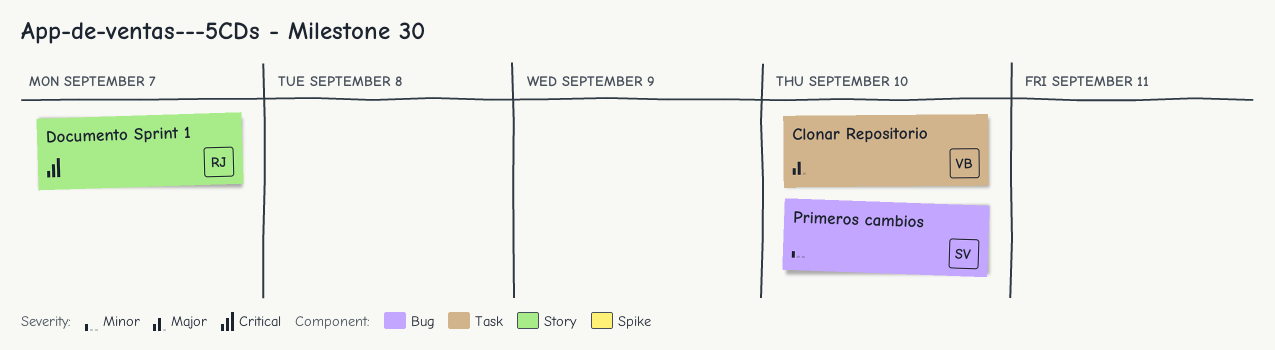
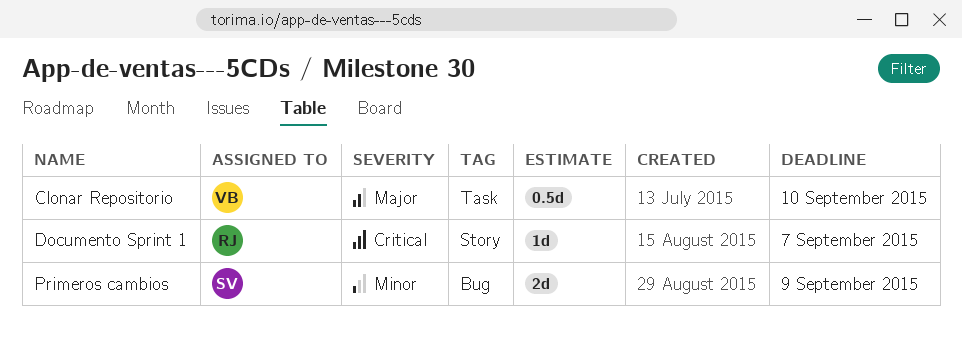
Primeros cambios, due: Sep 10 -> Sep 9

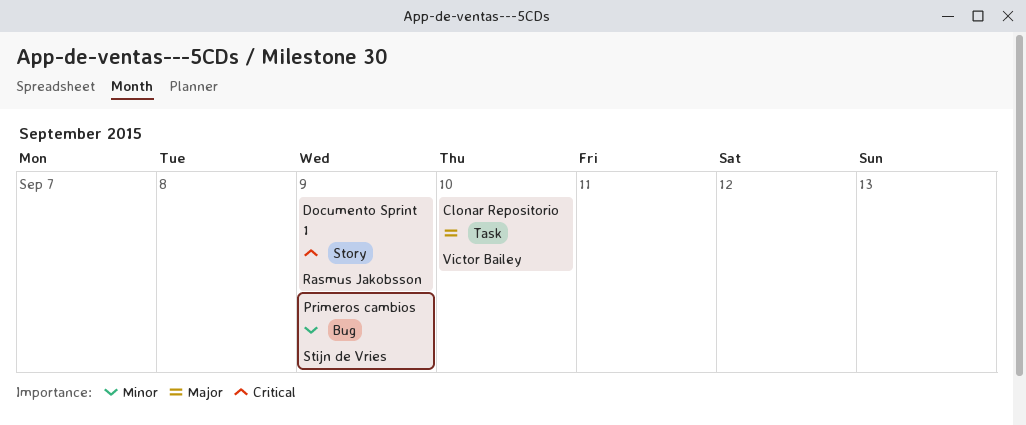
Documento Sprint 1, due: Sep 7 -> Sep 9

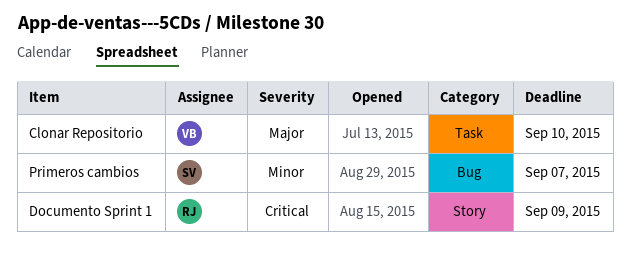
Primeros cambios, due: Sep 9 -> Sep 7

